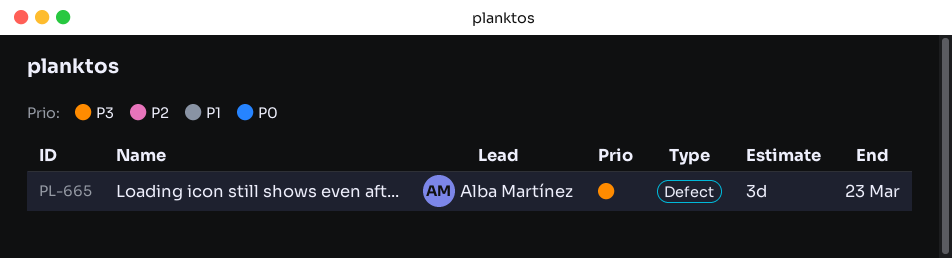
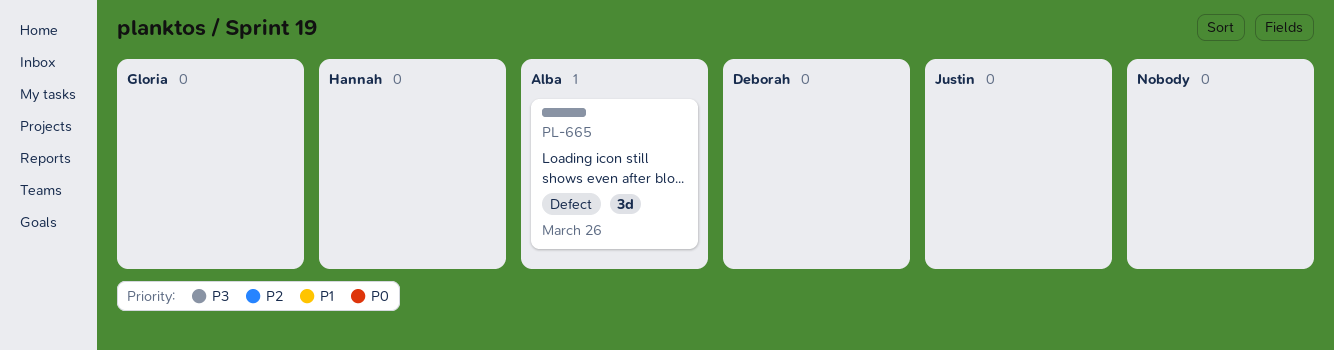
PL-665, due: Mar 23 -> Mar 26

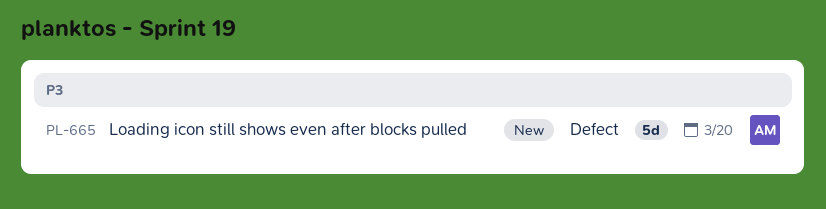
PL-665, estimate: 3d -> 5d
PL-665, due: Mar 26 -> Mar 20

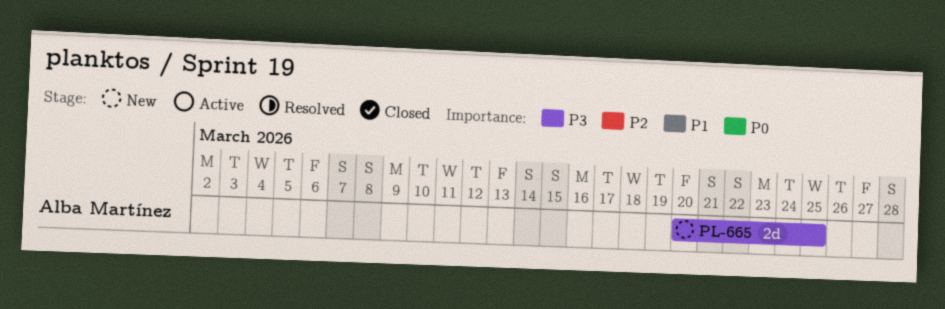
PL-665, estimate: 5d -> 2d
PL-665, due: Mar 20 -> Mar 25

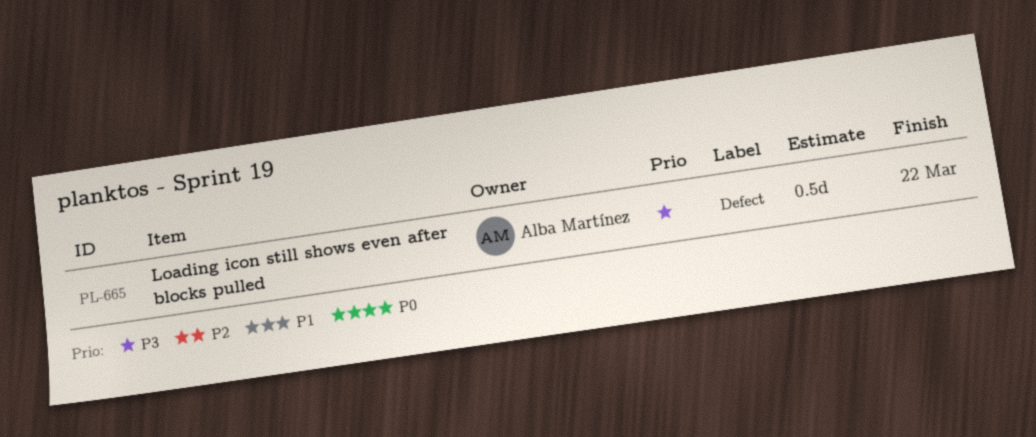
PL-665, estimate: 2d -> 0.5d
PL-665, due: Mar 25 -> Mar 22

